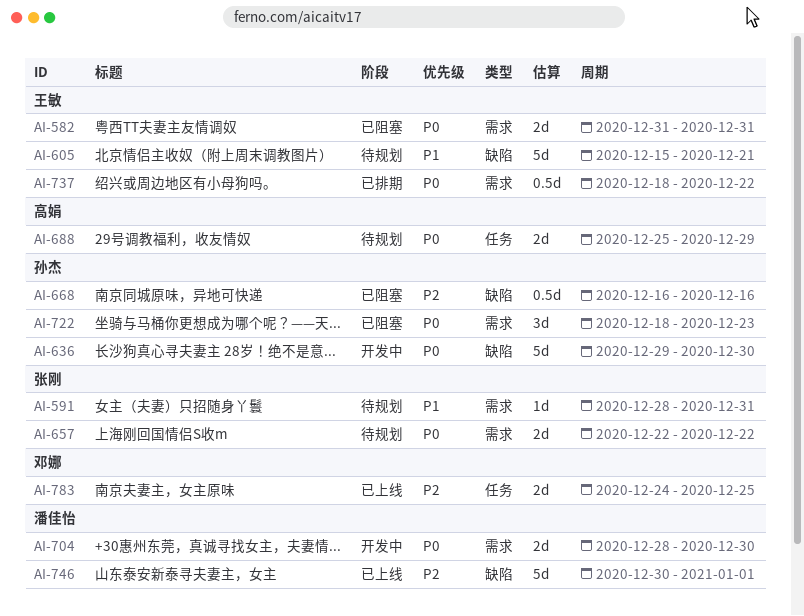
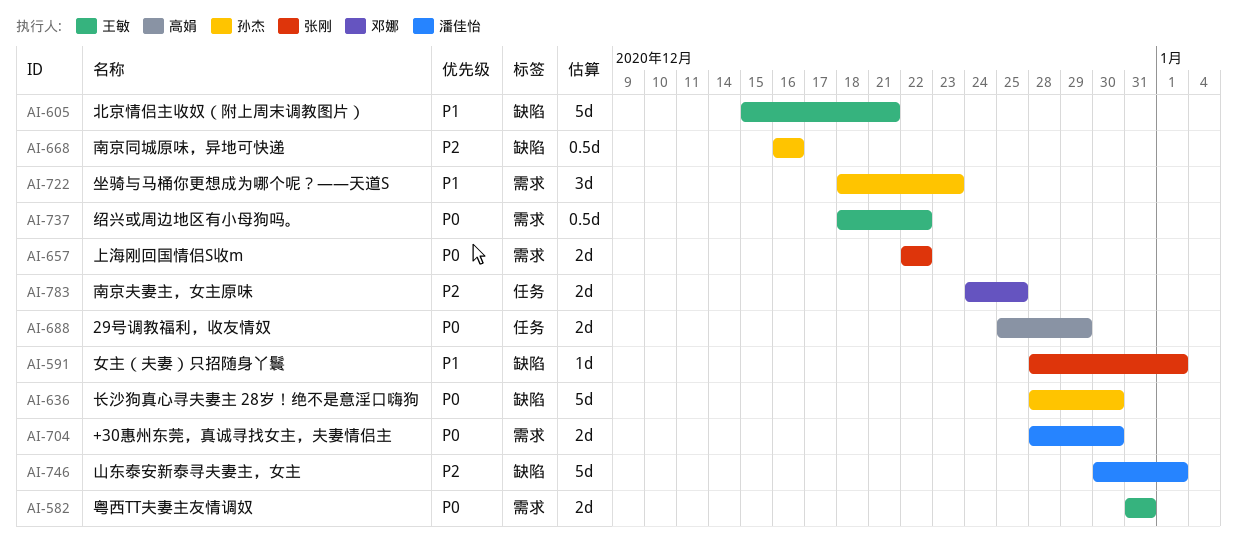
AI-591, label: 需求 -> 缺陷
AI-591, due: Dec 31 -> Jan 1
AI-636, start: Dec 29 -> Dec 28
AI-722, priority: P0 -> P1

